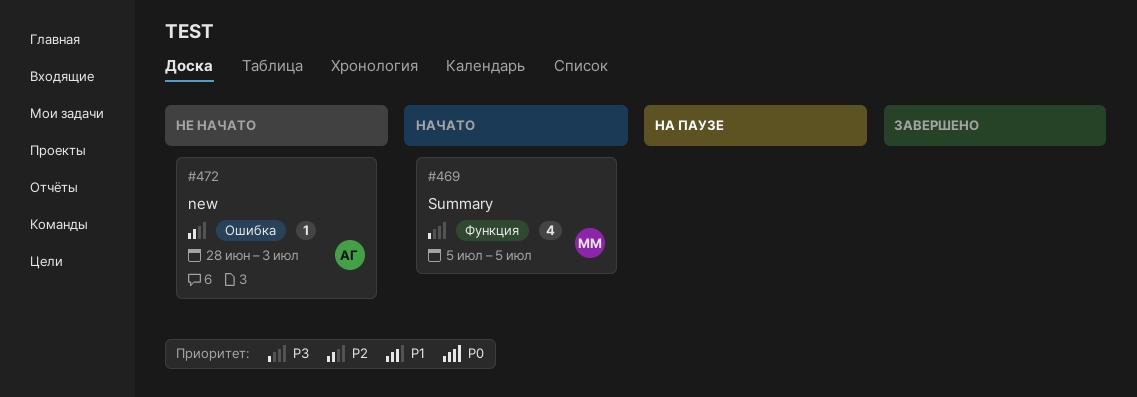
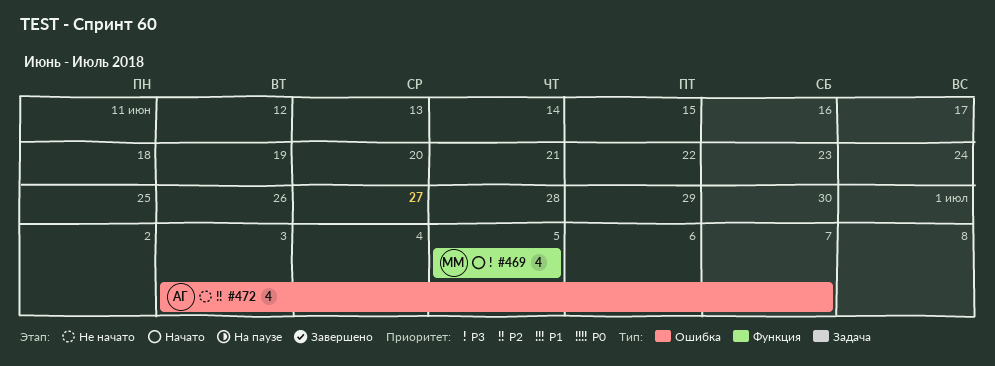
#472, estimate: 1 -> 4
#472, start: Jun 28 -> Jul 3
#472, due: Jul 3 -> Jul 7

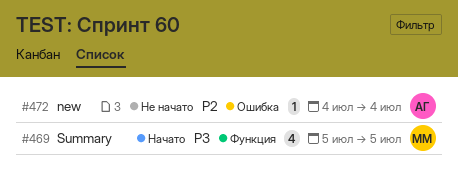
#472, estimate: 4 -> 1
#472, start: Jul 3 -> Jul 4
#472, due: Jul 7 -> Jul 4

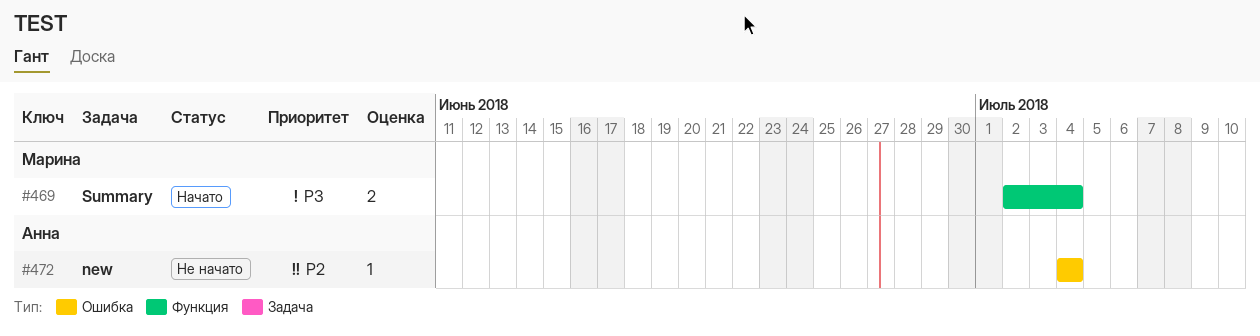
#469, estimate: 4 -> 2
#469, start: Jul 5 -> Jul 2
#469, due: Jul 5 -> Jul 4

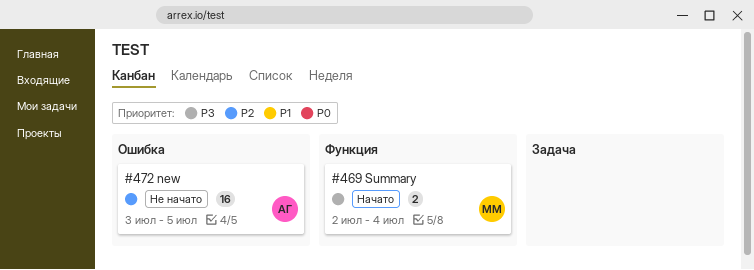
#472, estimate: 1 -> 16
#472, start: Jul 4 -> Jul 3
#472, due: Jul 4 -> Jul 5

